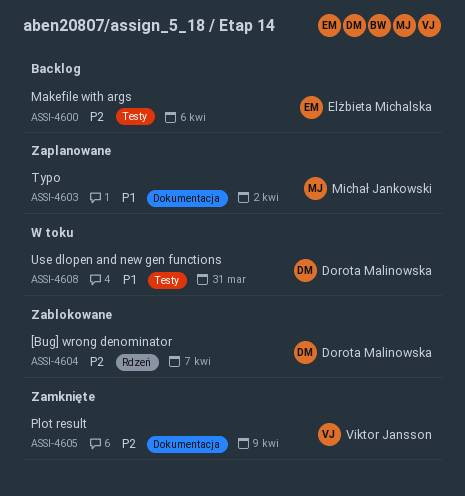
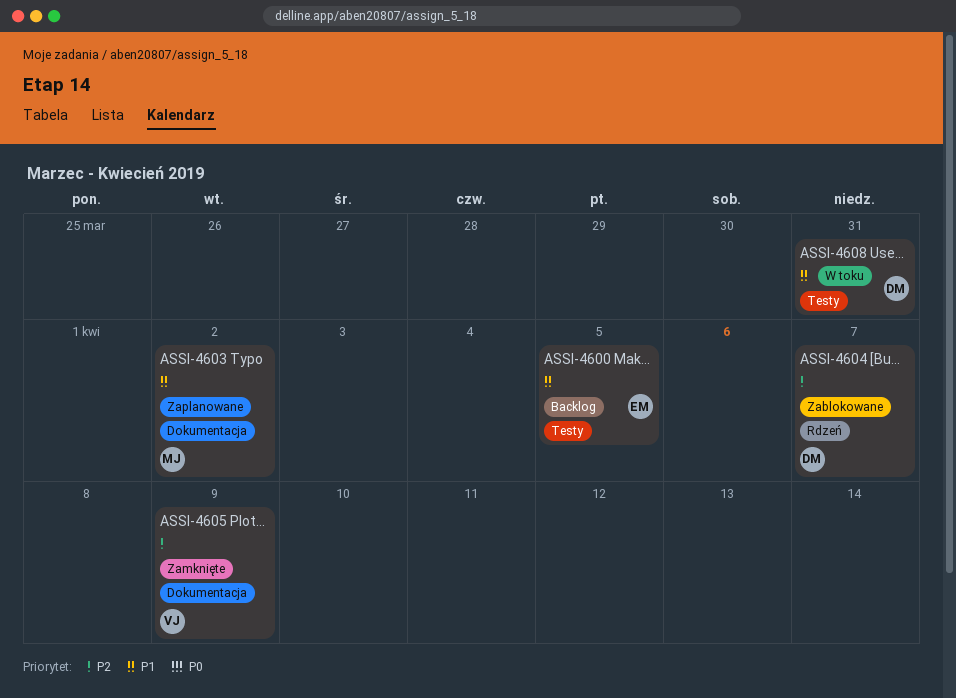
ASSI-4600, priority: P2 -> P1
ASSI-4600, due: Apr 6 -> Apr 5

